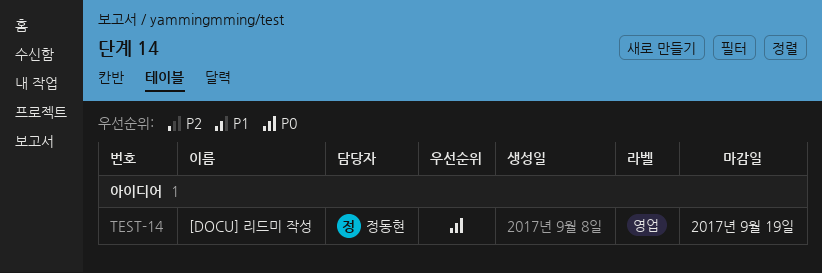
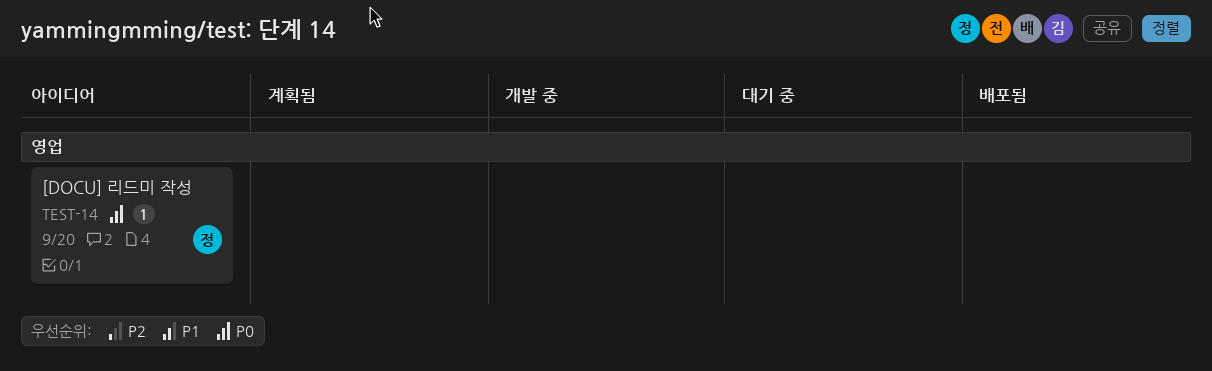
TEST-14, due: Sep 19 -> Sep 20

